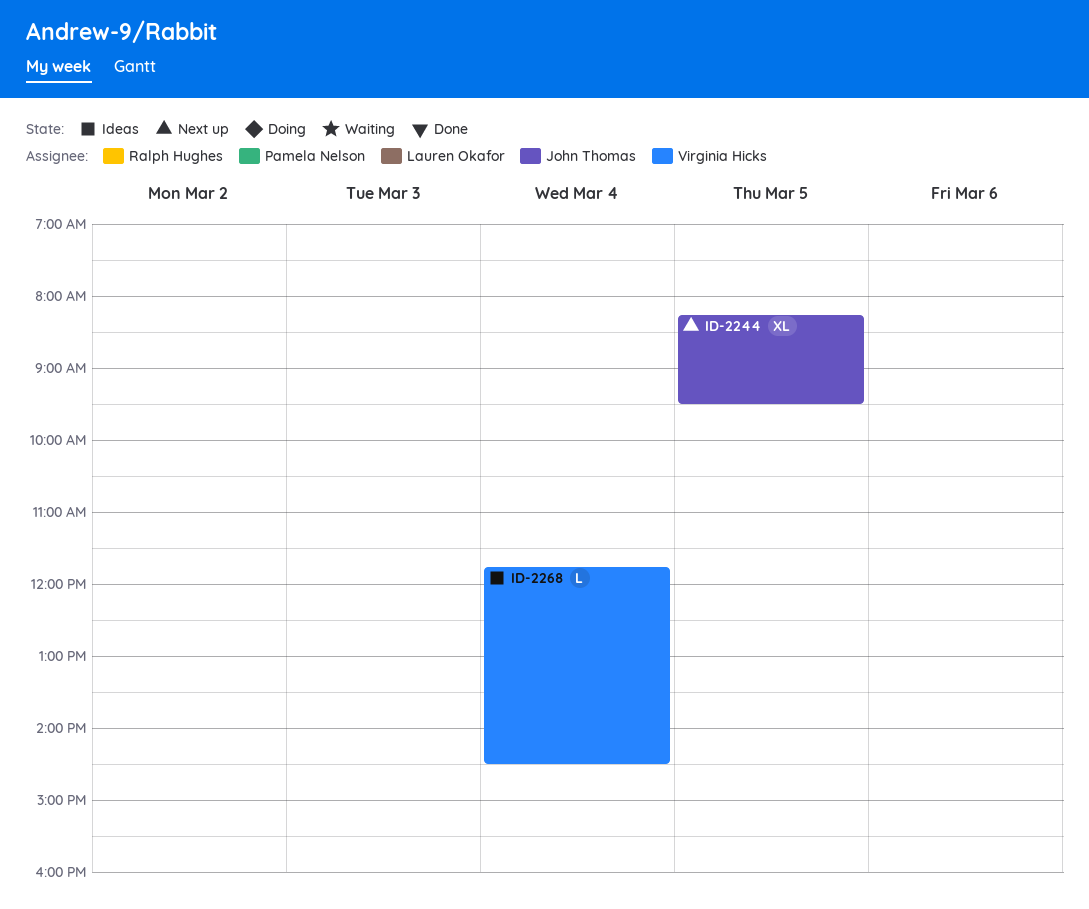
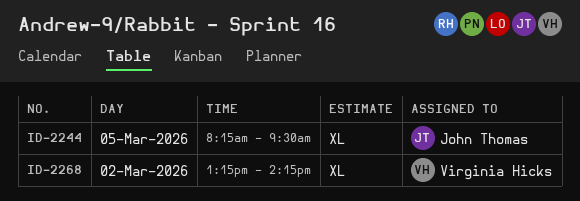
ID-2268, estimate: L -> XL
ID-2268, day: Mar 4 -> Mar 2
ID-2268, begins: 11:45 -> 13:15
ID-2268, ends: 14:30 -> 14:15

